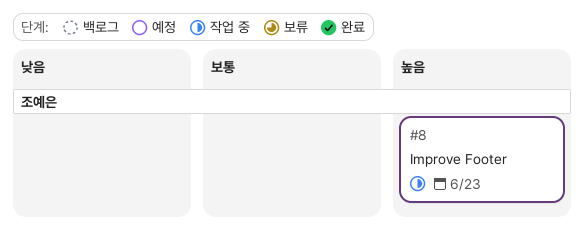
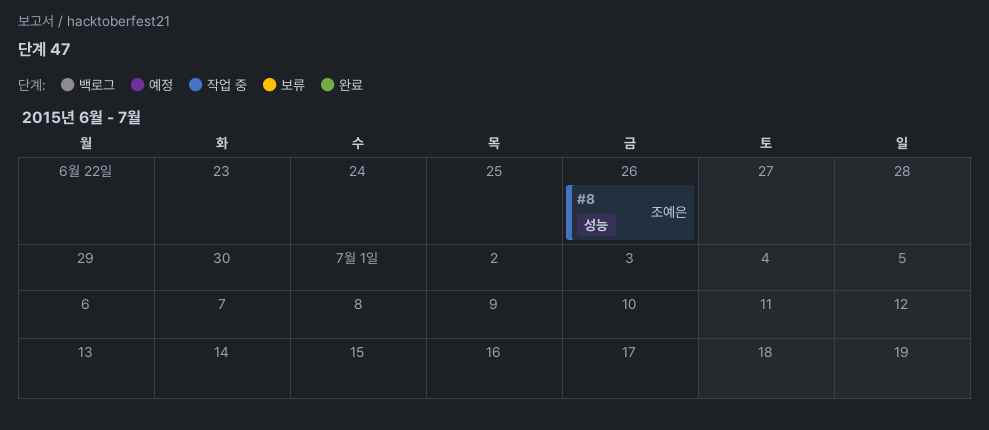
#8, due: Jun 23 -> Jun 26

